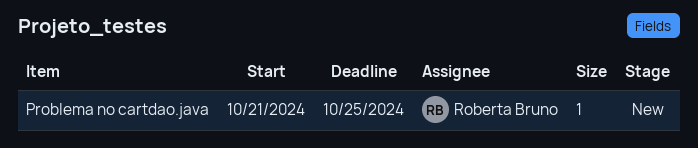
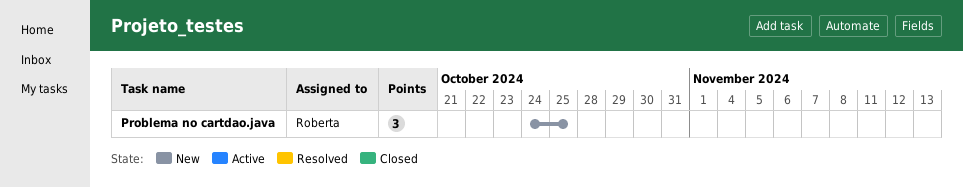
Problema no cartdao.java, estimate: 1 -> 3
Problema no cartdao.java, start: Oct 21 -> Oct 24

